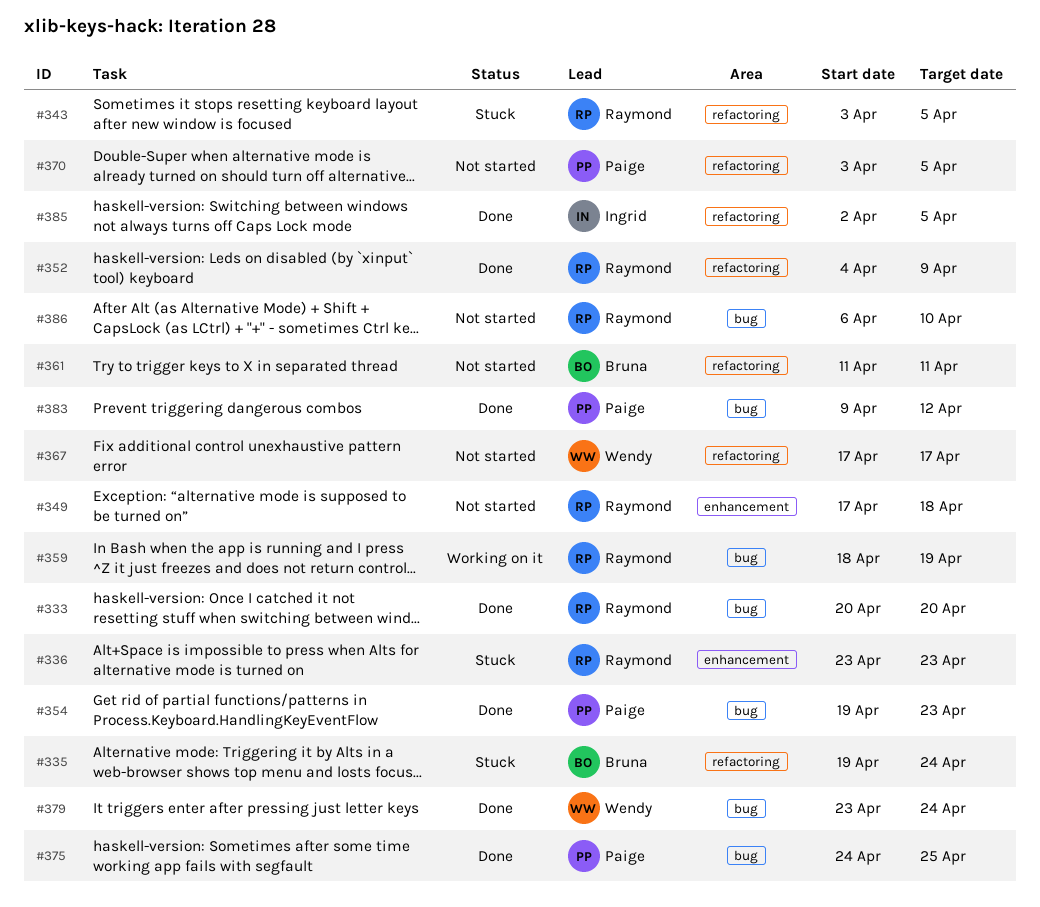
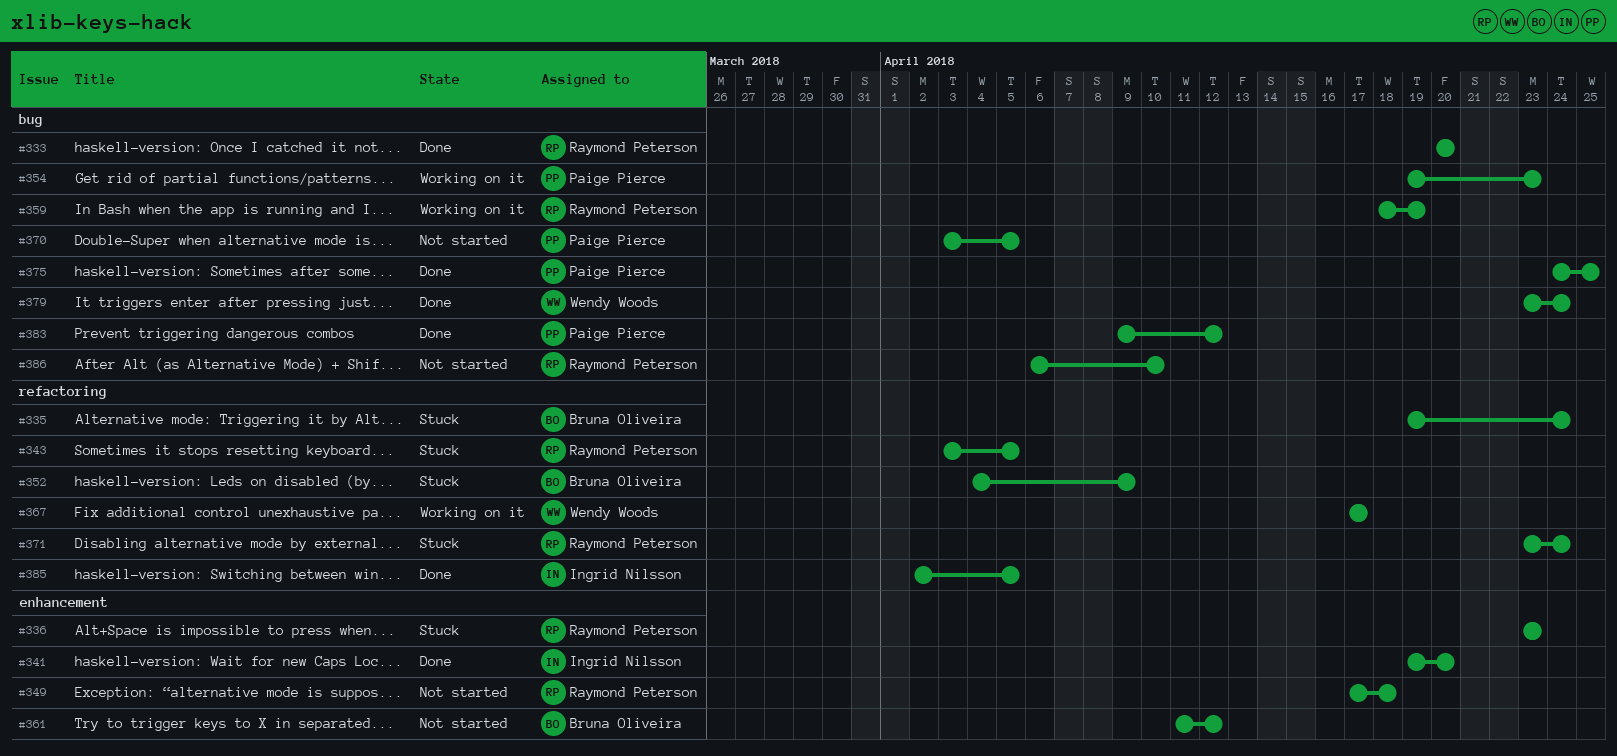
#341: none -> present
#352, status: Done -> Stuck
#352, owner: Raymond Peterson -> Bruna Oliveira
#354, status: Done -> Working on it
#361, label: refactoring -> enhancement
#361, due: Apr 11 -> Apr 12
#367, status: Not started -> Working on it
#370, label: refactoring -> bug
#371: none -> present

